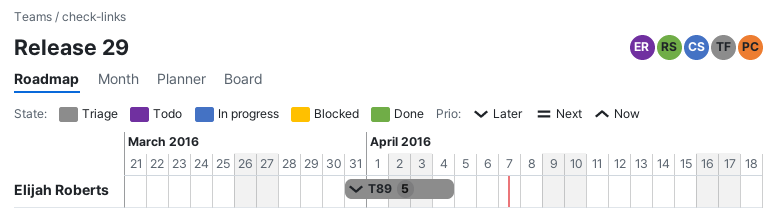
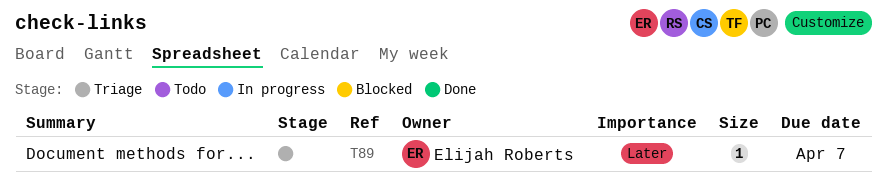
T89, estimate: 5 -> 1
T89, due: Apr 4 -> Apr 7

